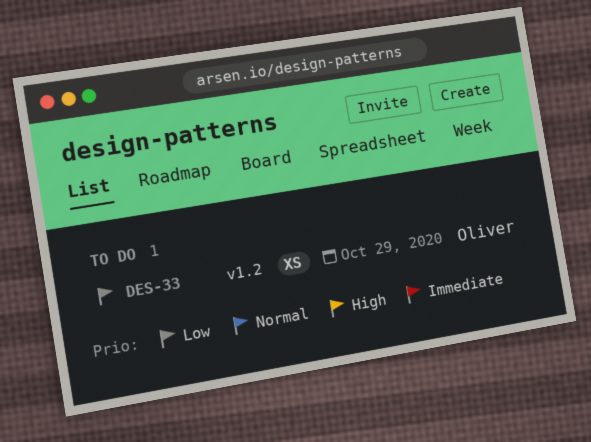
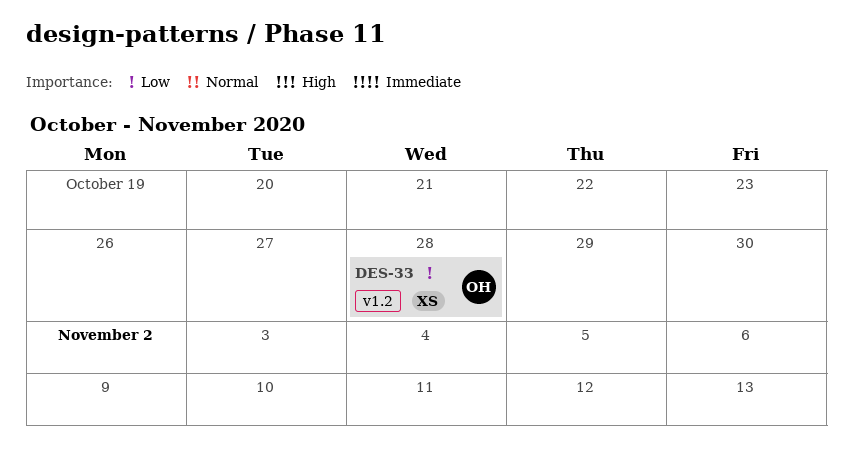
DES-33, due: Oct 29 -> Oct 28

